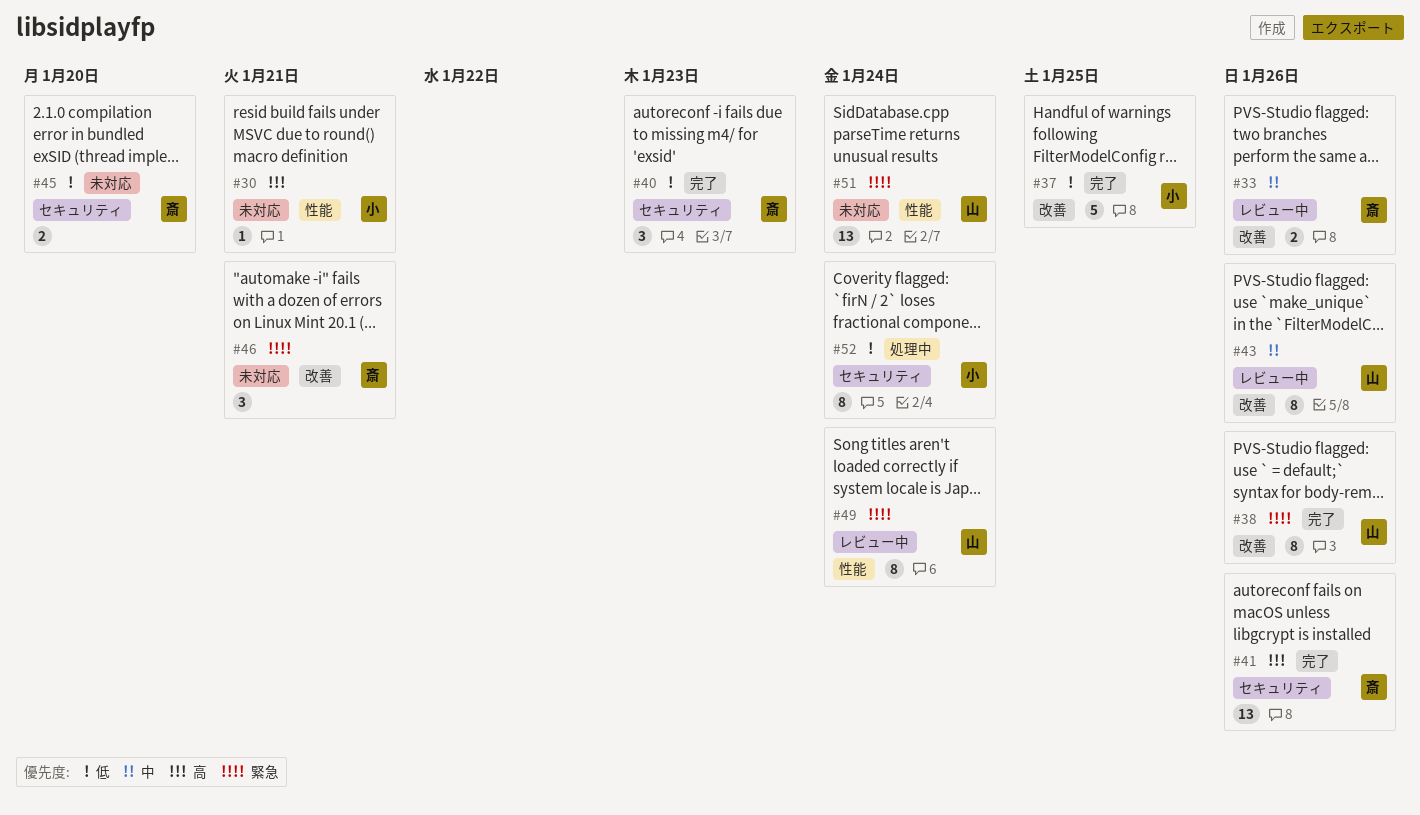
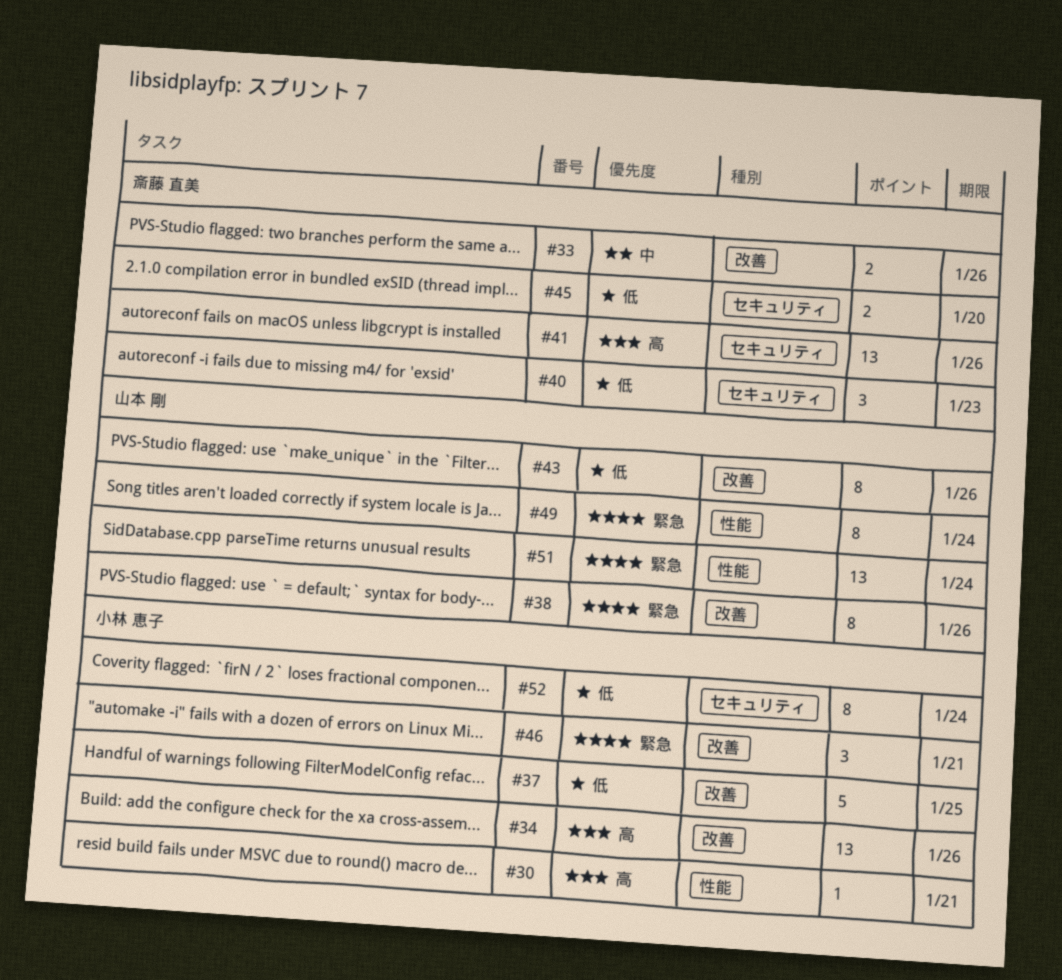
#34: none -> present
#43, priority: 中 -> 低
#46, owner: 斎藤 直美 -> 小林 恵子

